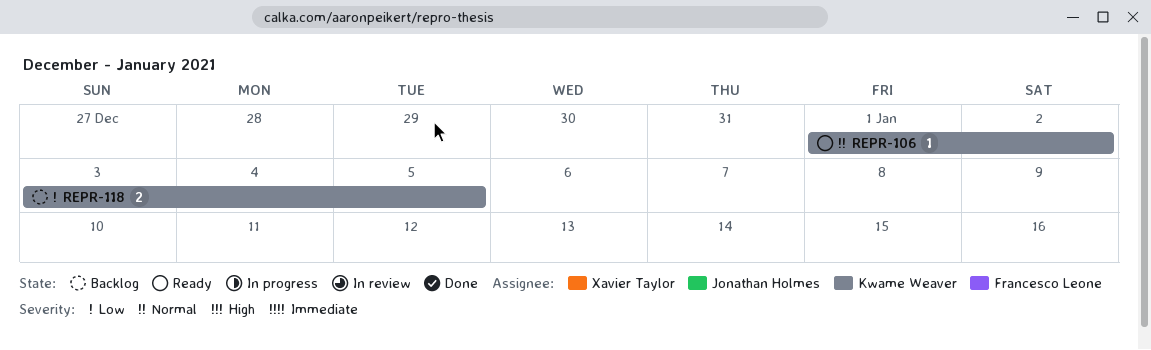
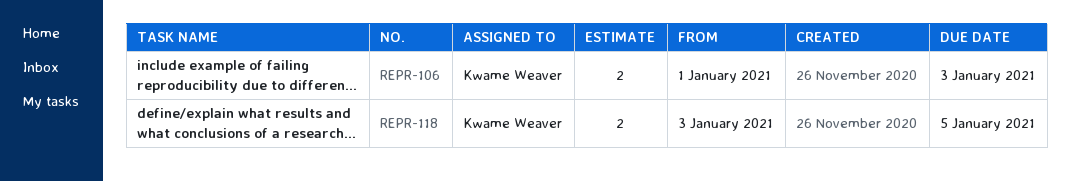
REPR-106, estimate: 1 -> 2
REPR-106, due: Jan 2 -> Jan 3

